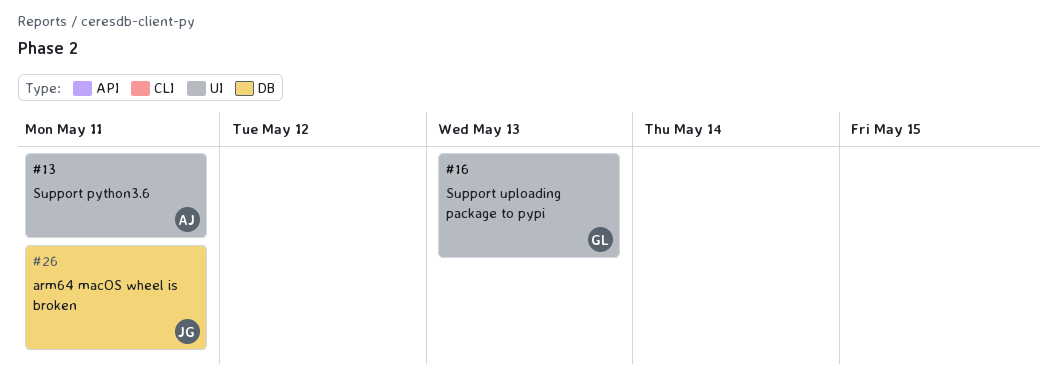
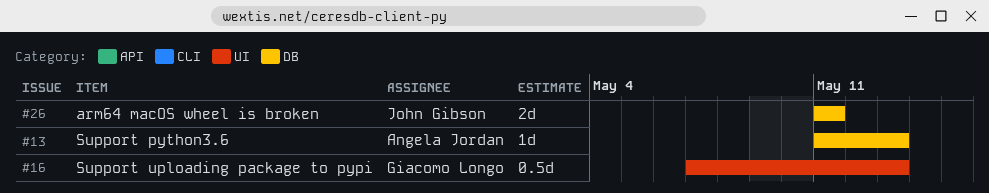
#13, label: UI -> DB
#13, due: May 11 -> May 13

